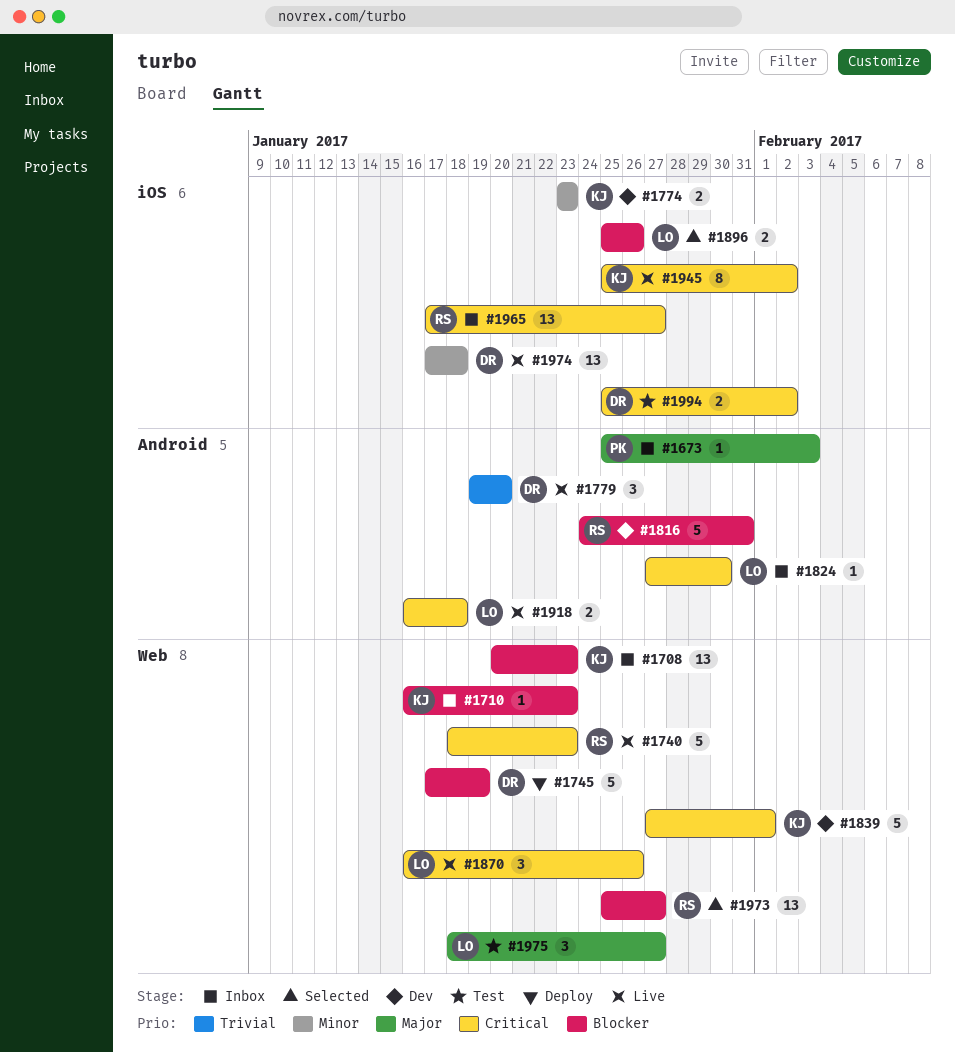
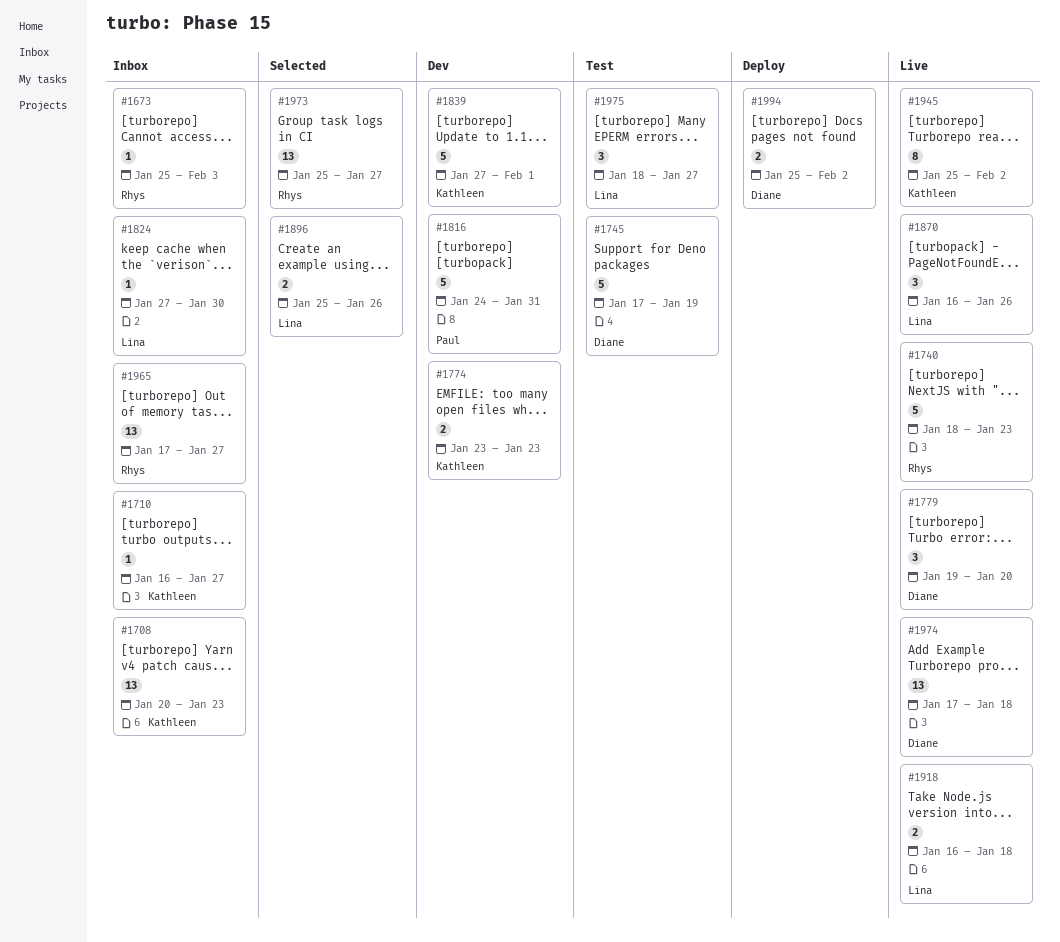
#1673, owner: Paul -> Rhys
#1710, due: Jan 23 -> Jan 27
#1745, status: Deploy -> Test
#1816, owner: Rhys -> Paul
#1994, status: Test -> Deploy

